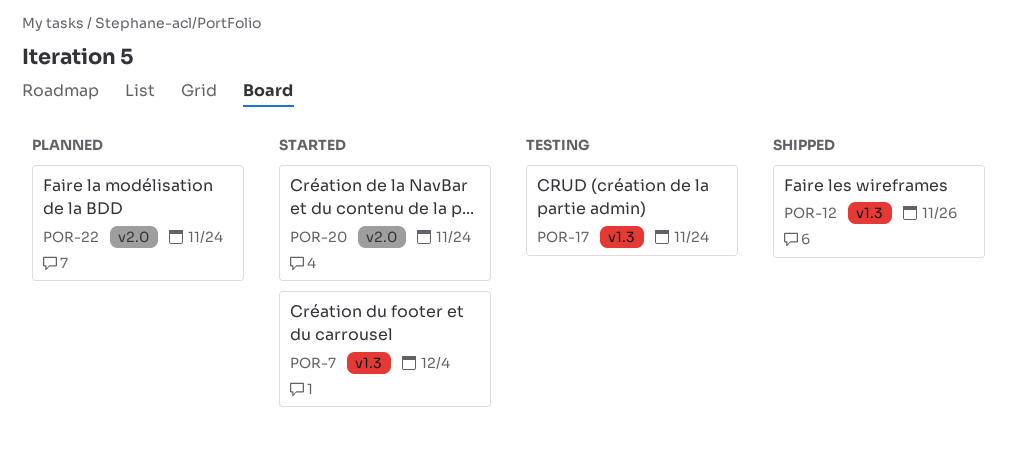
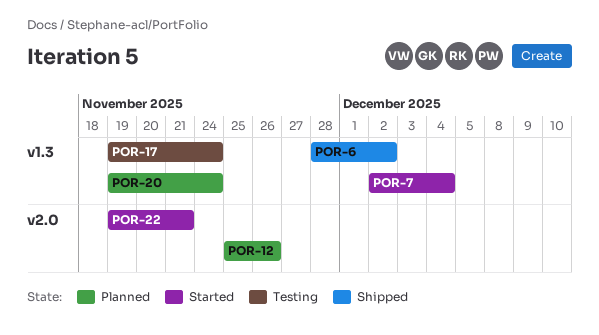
POR-6: none -> present
POR-12, status: Shipped -> Planned
POR-12, label: v1.3 -> v2.0
POR-20, status: Started -> Planned
POR-20, label: v2.0 -> v1.3
POR-22, status: Planned -> Started
POR-22, due: Nov 24 -> Nov 21

